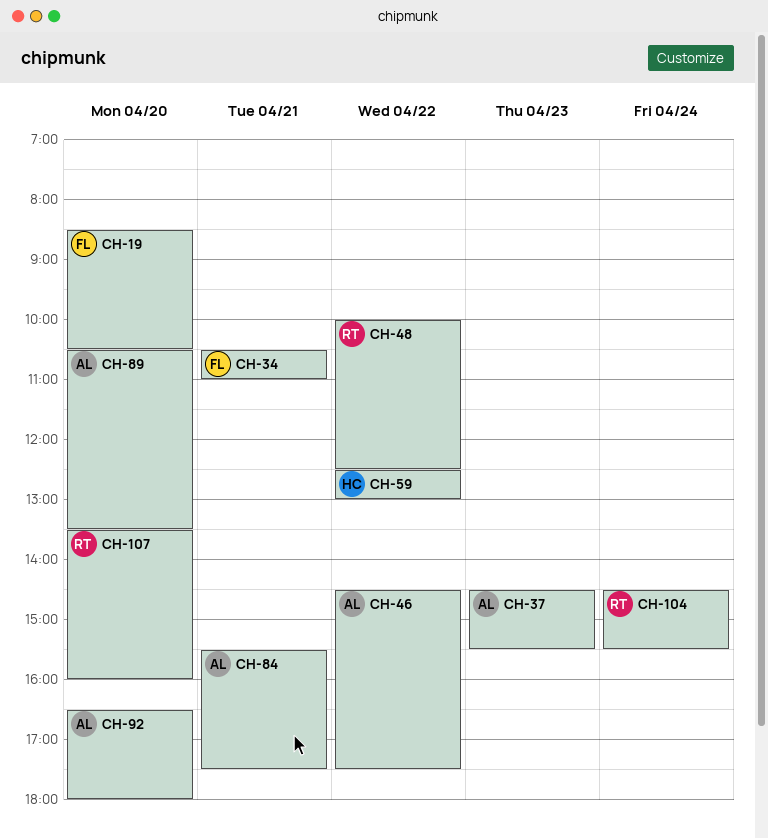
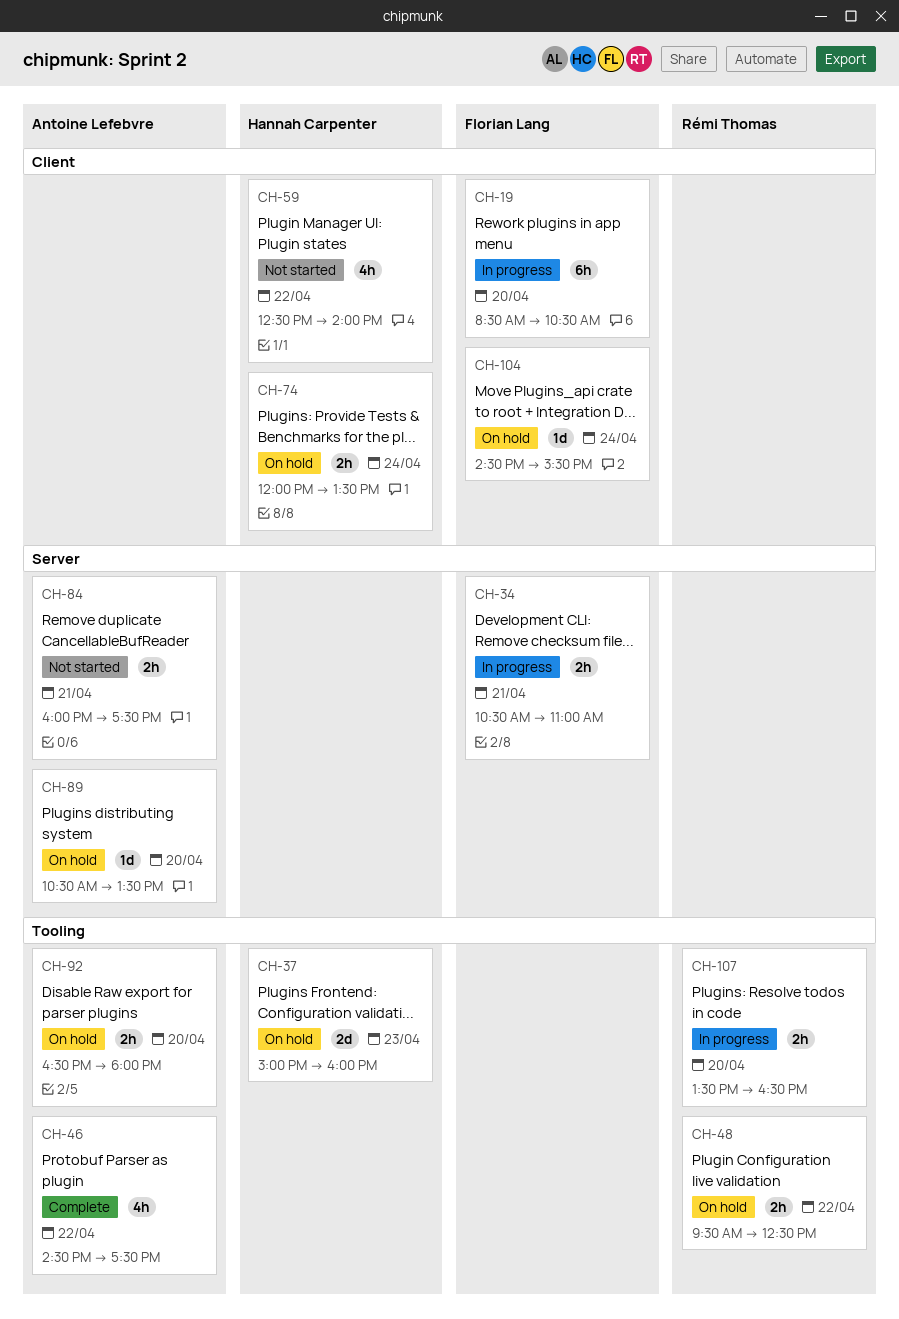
CH-37, owner: Antoine Lefebvre -> Hannah Carpenter
CH-37, begins: 14:30 -> 15:00
CH-37, ends: 15:30 -> 16:00
CH-48, begins: 10:00 -> 09:30
CH-59, ends: 13:00 -> 14:00
CH-74: none -> present
CH-84, begins: 15:30 -> 16:00
CH-104, owner: Rémi Thomas -> Florian Lang
CH-107, ends: 16:00 -> 16:30

